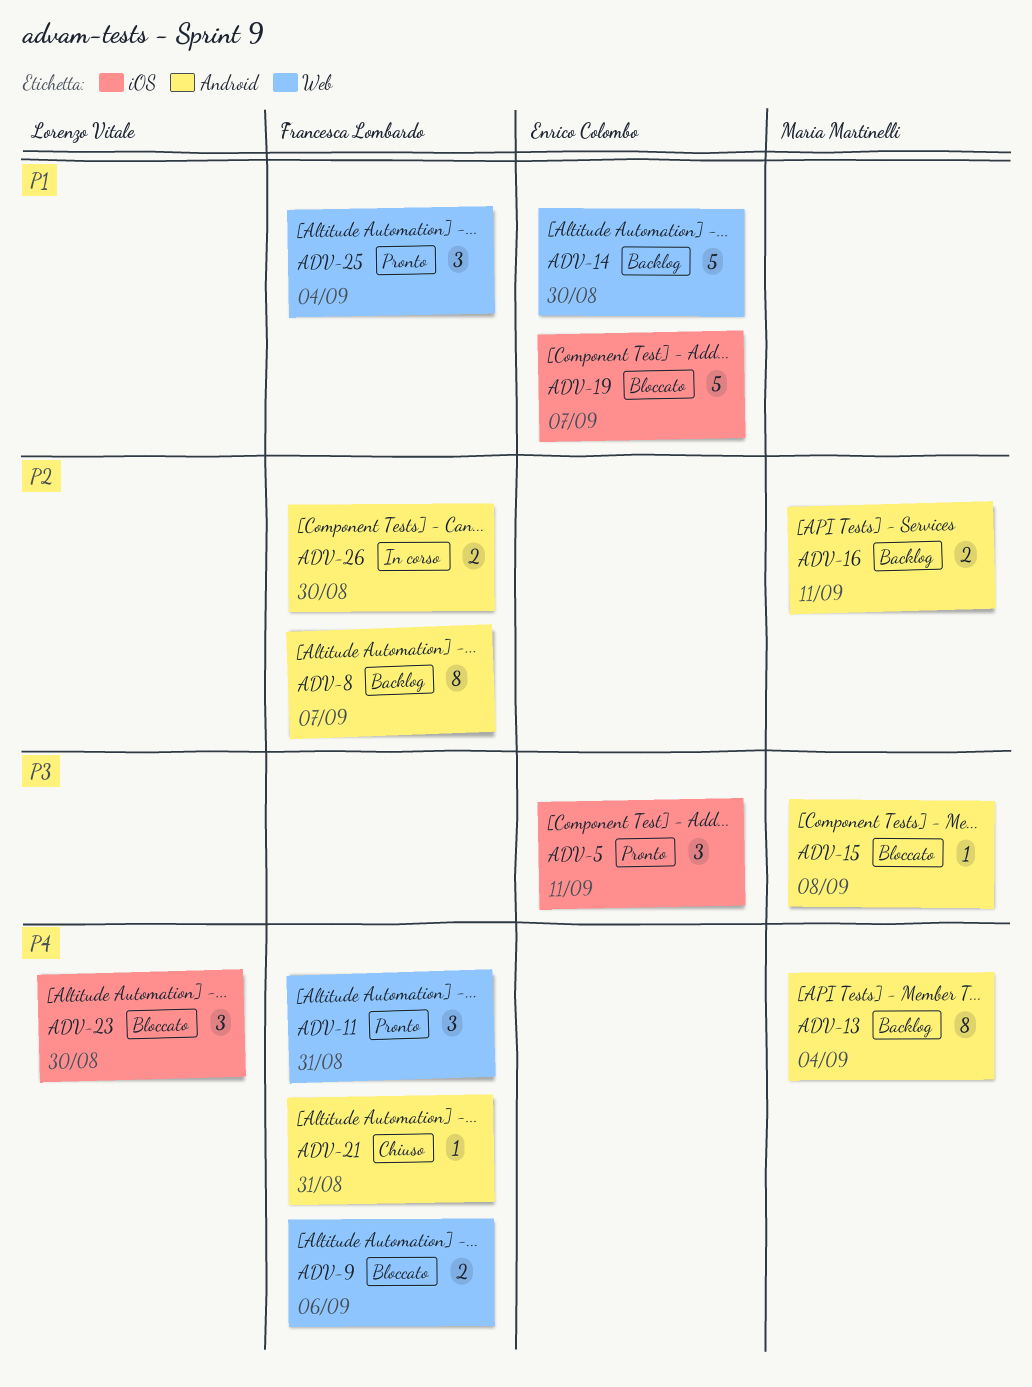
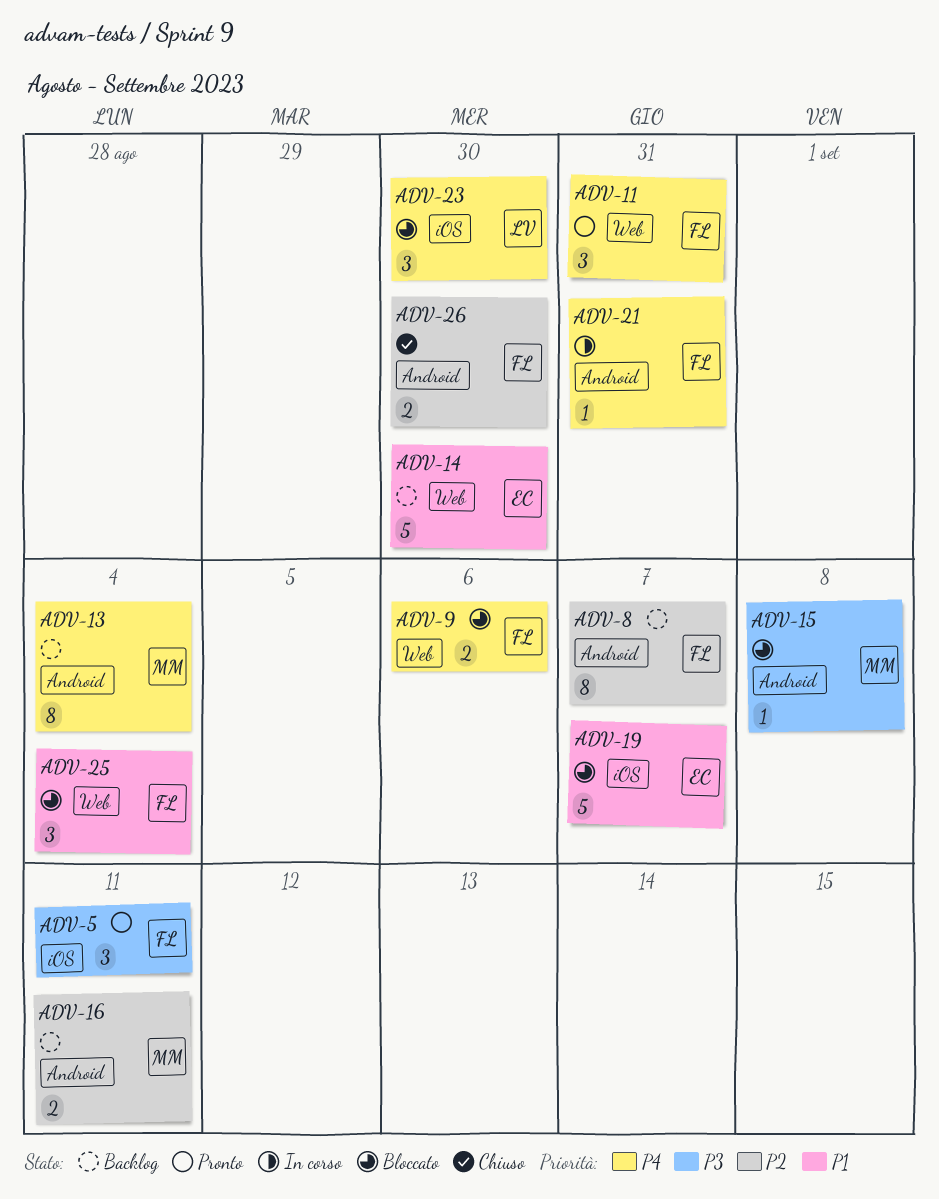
ADV-5, owner: Enrico Colombo -> Francesca Lombardo
ADV-21, status: Chiuso -> In corso
ADV-25, status: Pronto -> Bloccato
ADV-26, status: In corso -> Chiuso

